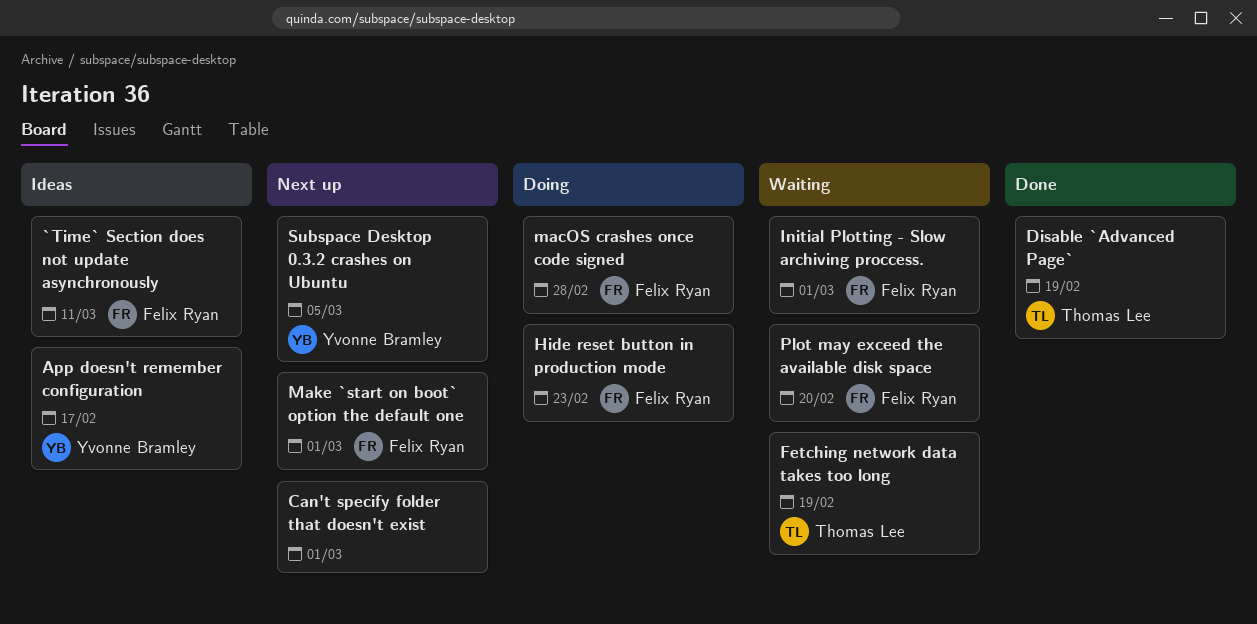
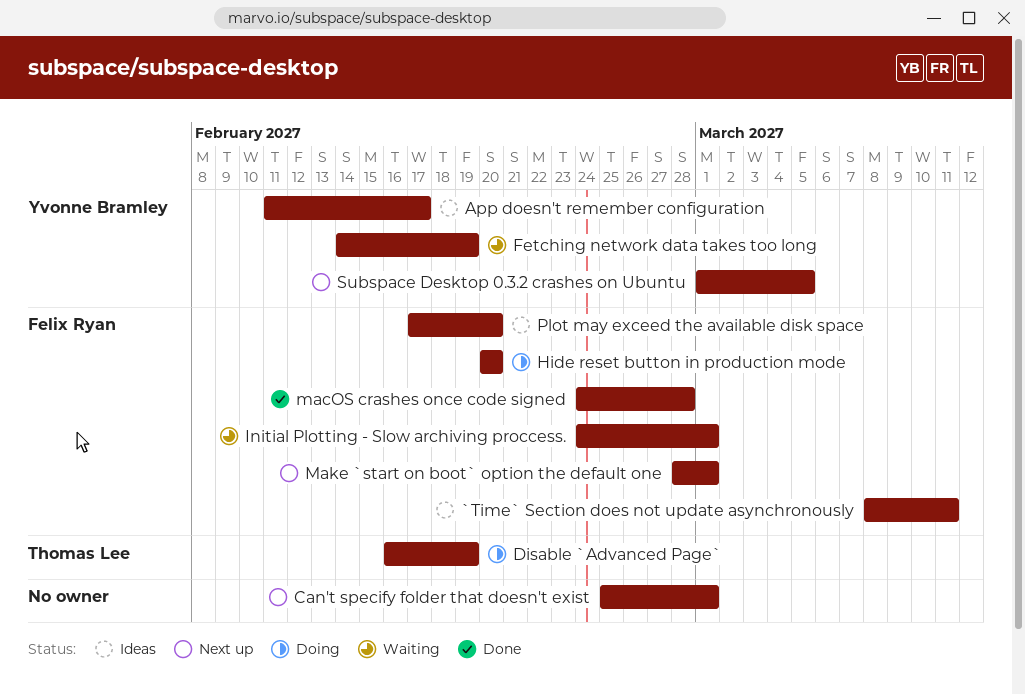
Disable `Advanced Page`, status: Done -> Doing
Fetching network data takes too long, owner: Thomas Lee -> Yvonne Bramley
Hide reset button in production mode, due: Feb 23 -> Feb 20
macOS crashes once code signed, status: Doing -> Done
Plot may exceed the available disk space, status: Waiting -> Ideas

